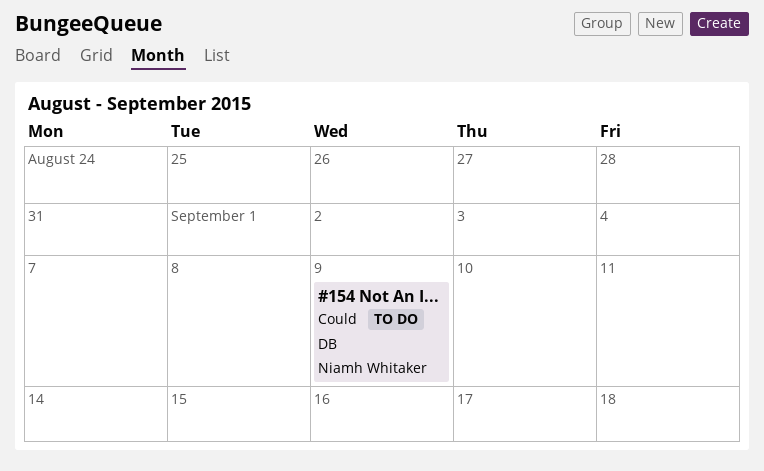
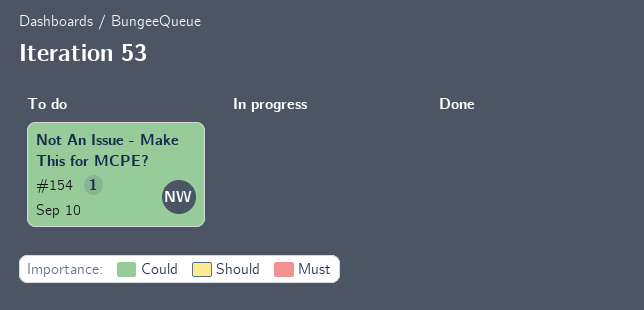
#154, due: Sep 9 -> Sep 10

